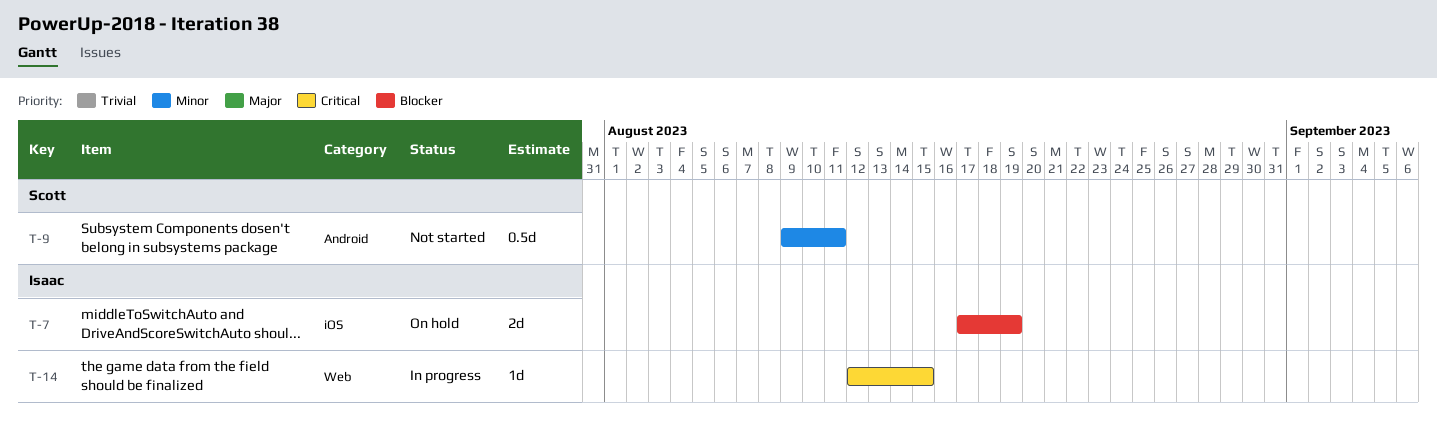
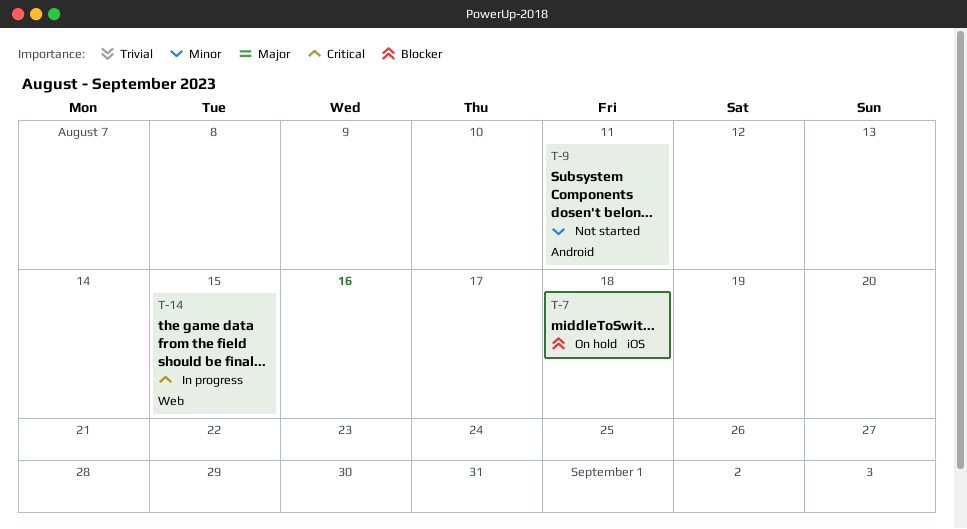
T-7, due: Aug 19 -> Aug 18

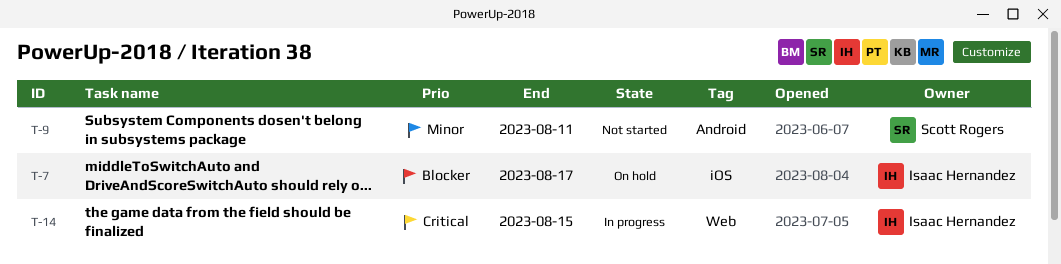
T-7, due: Aug 18 -> Aug 17

